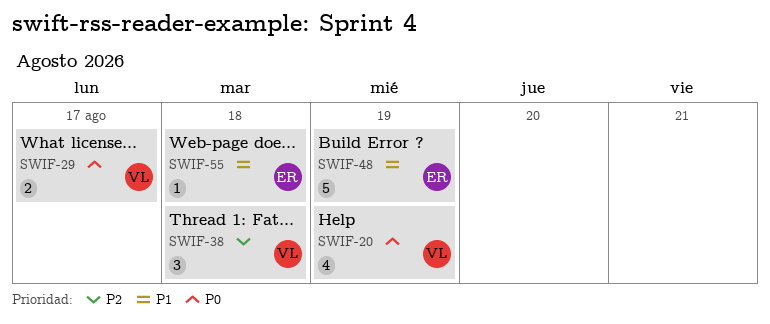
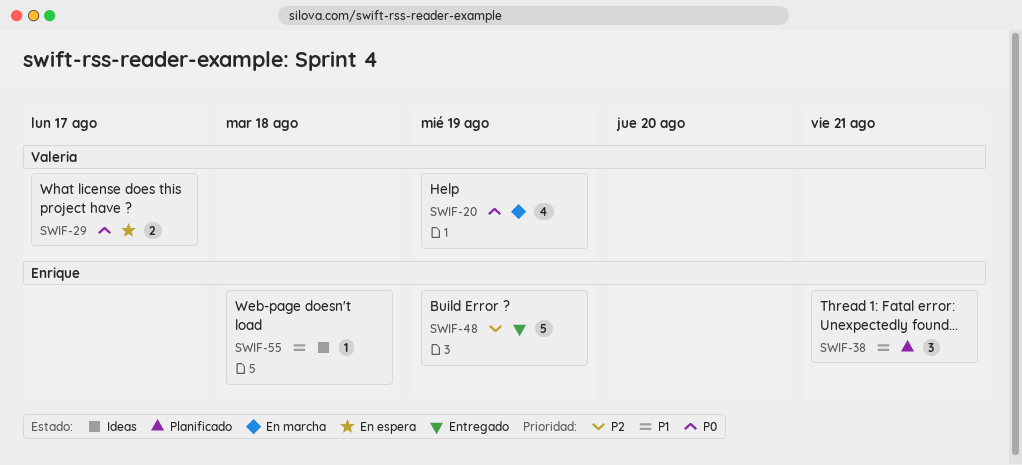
SWIF-38, owner: Valeria -> Enrique
SWIF-38, priority: P2 -> P1
SWIF-38, due: Aug 18 -> Aug 21
SWIF-48, priority: P1 -> P2

